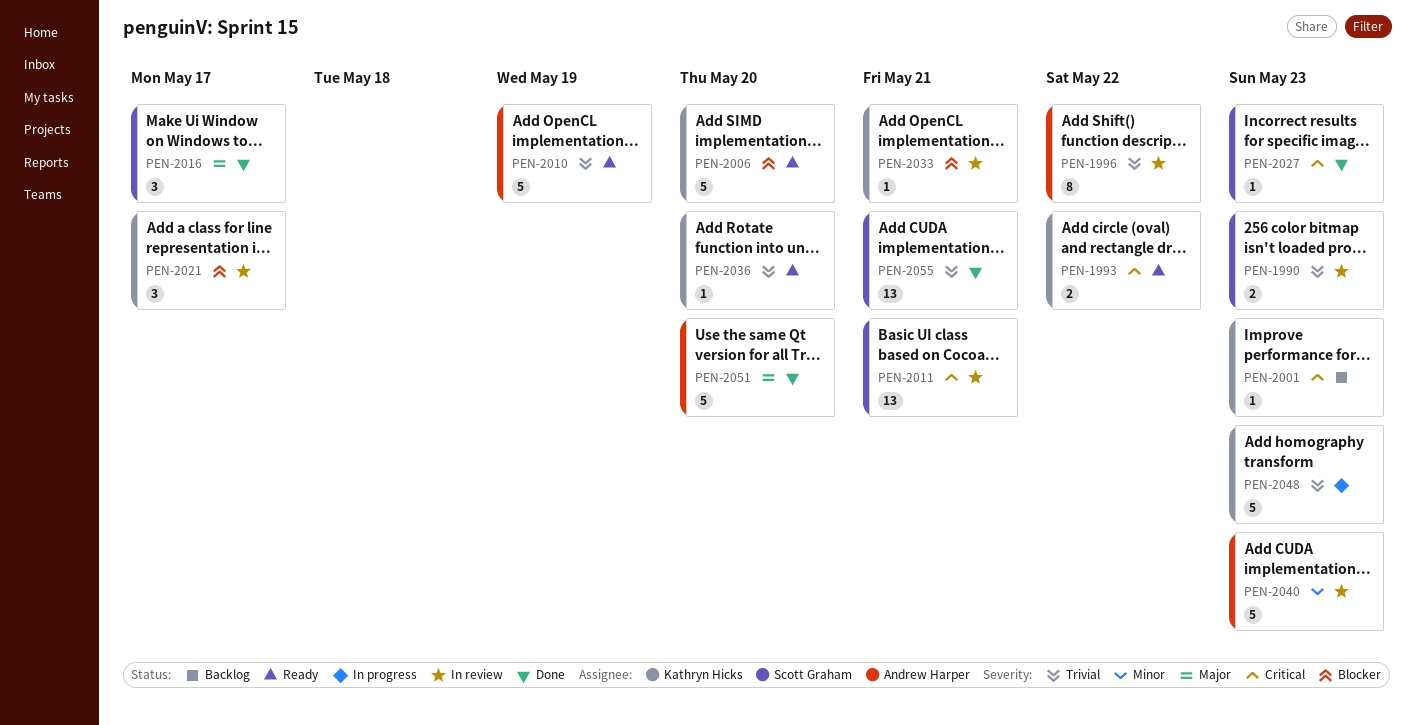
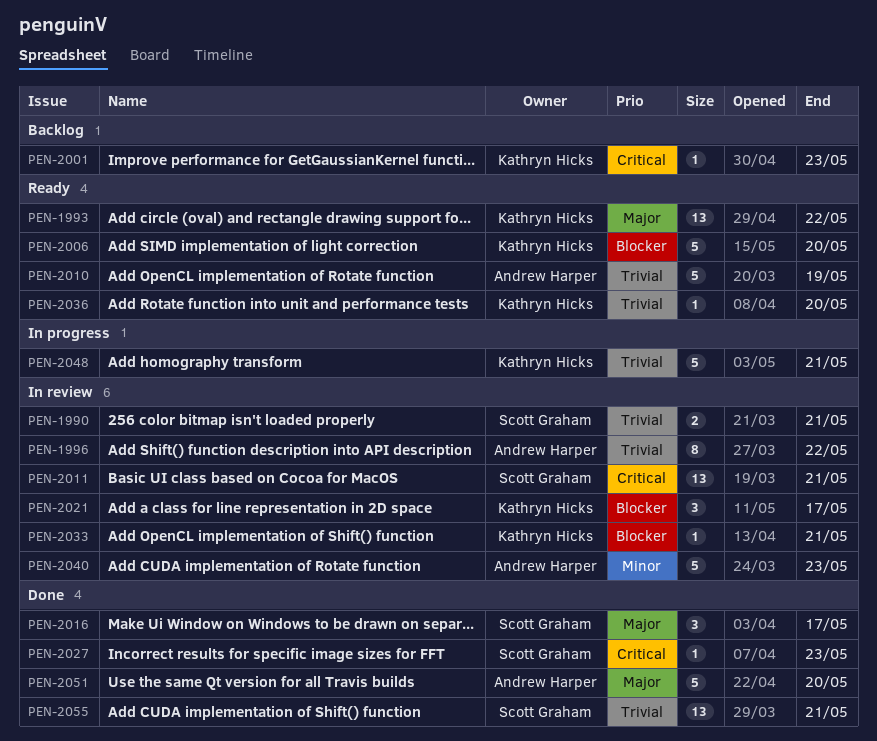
PEN-1990, due: May 23 -> May 21
PEN-1993, priority: Critical -> Major
PEN-1993, estimate: 2 -> 13
PEN-2048, due: May 23 -> May 21

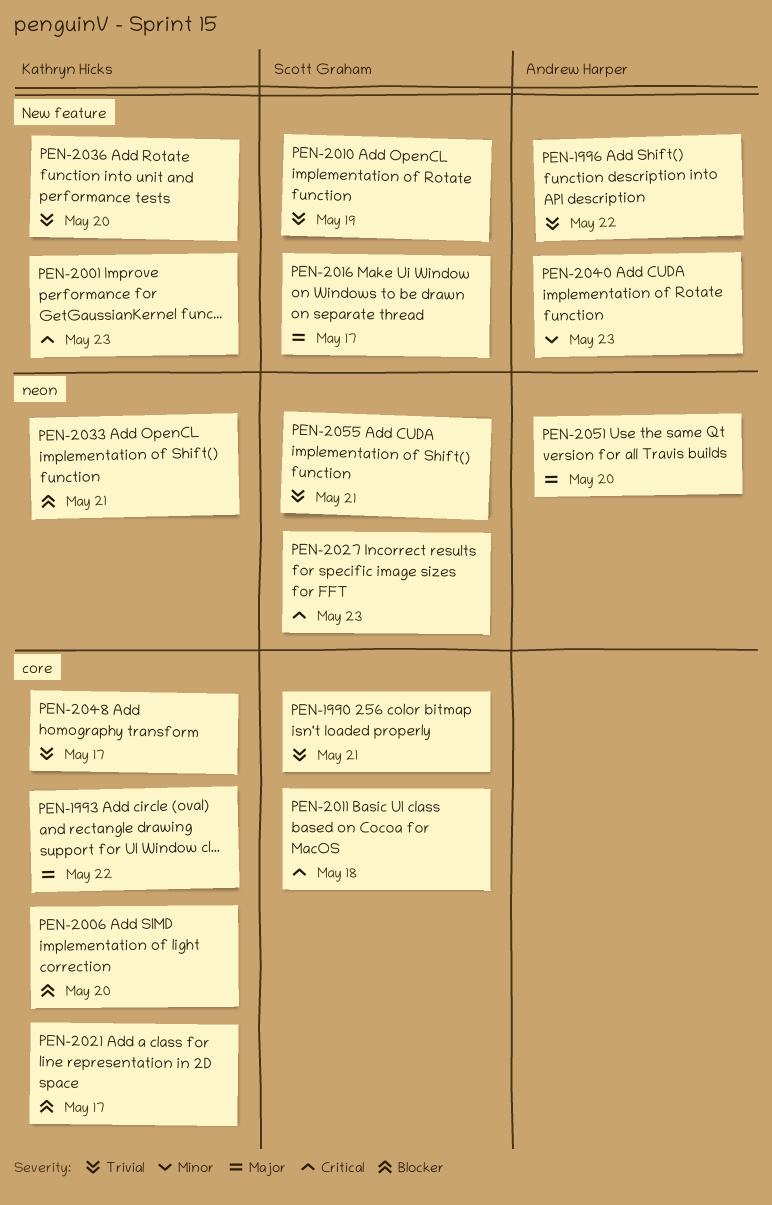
PEN-2010, owner: Andrew Harper -> Scott Graham
PEN-2011, due: May 21 -> May 18
PEN-2048, due: May 21 -> May 17

